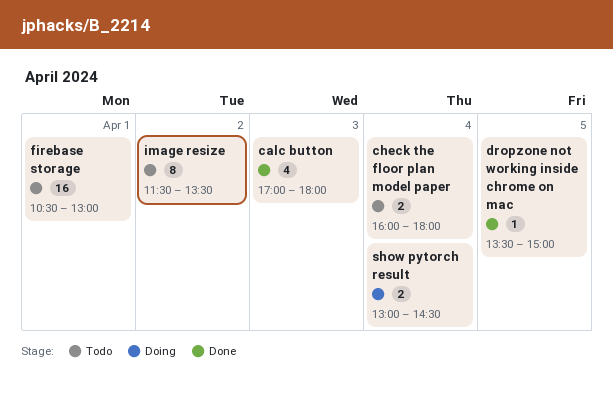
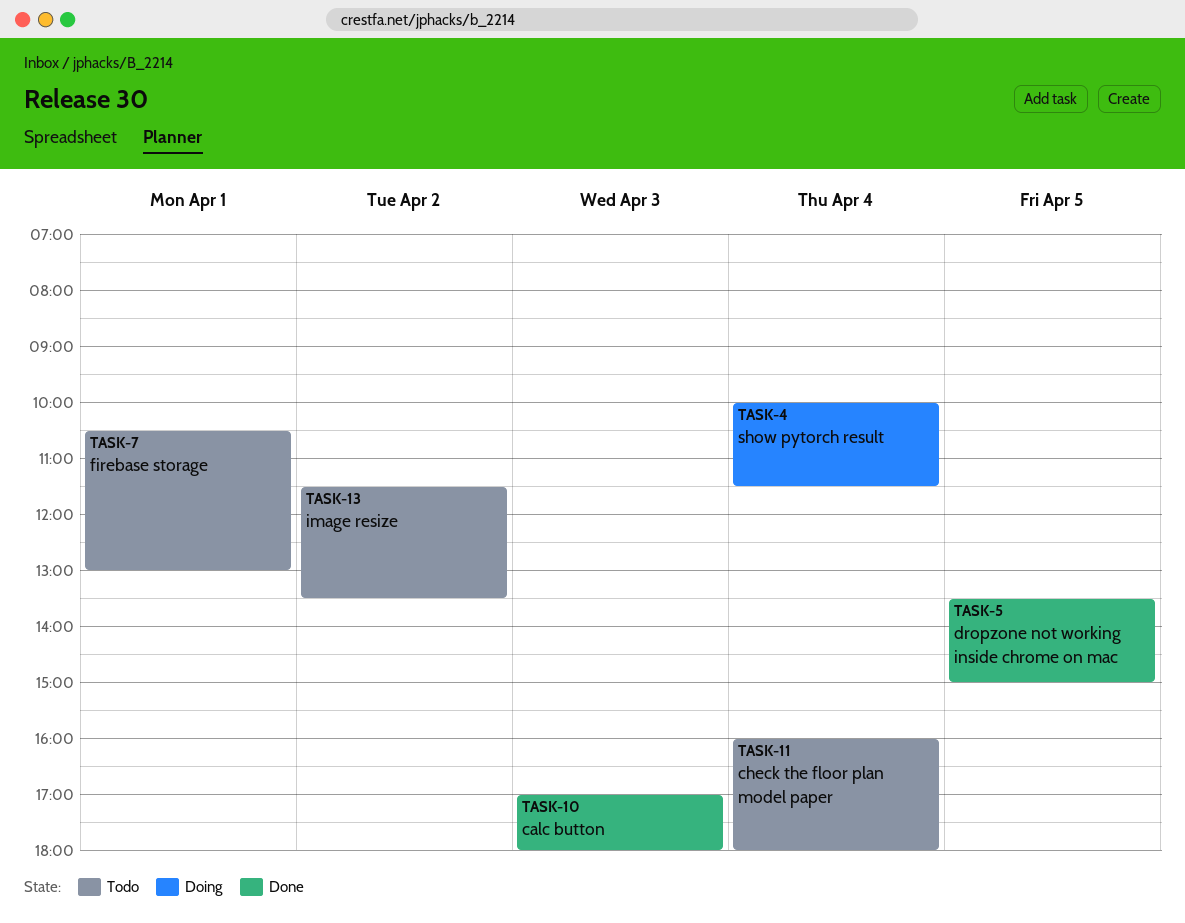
show pytorch result, begins: 13:00 -> 10:00
show pytorch result, ends: 14:30 -> 11:30

